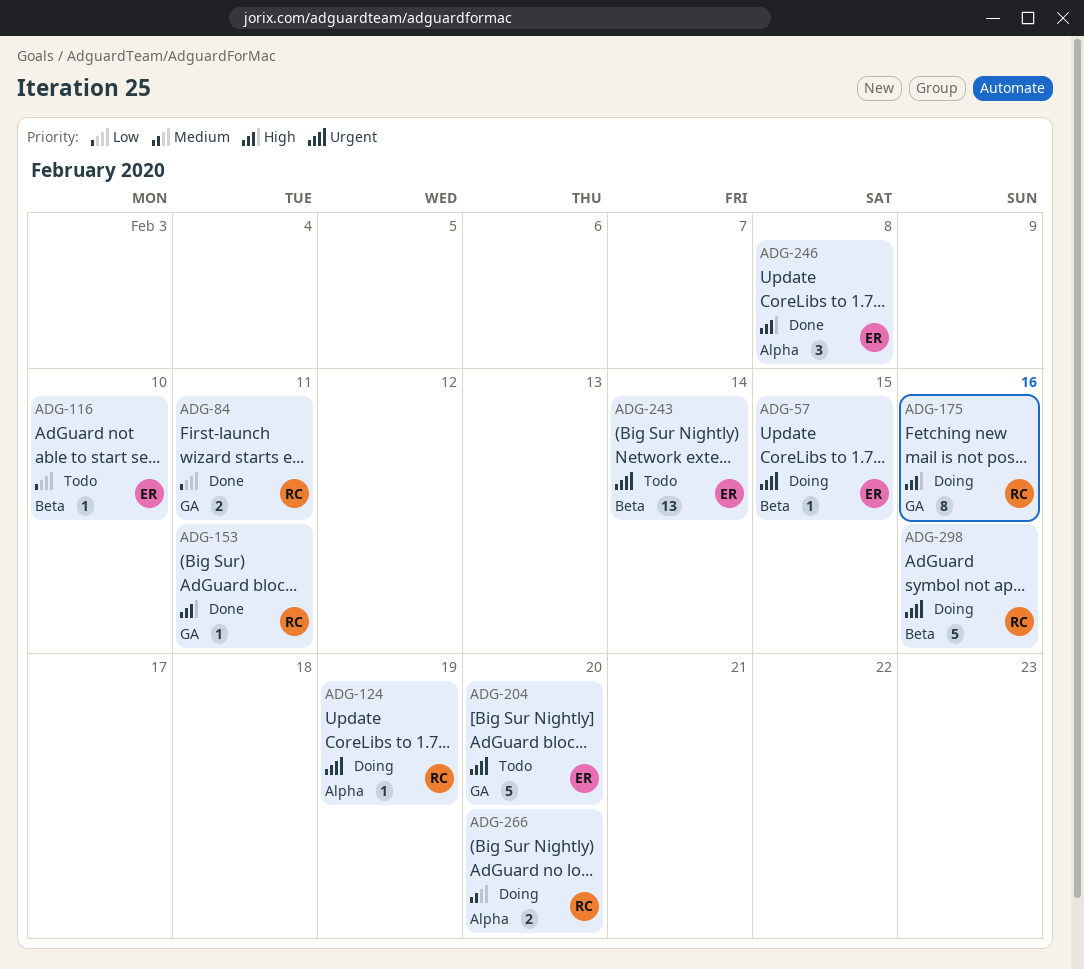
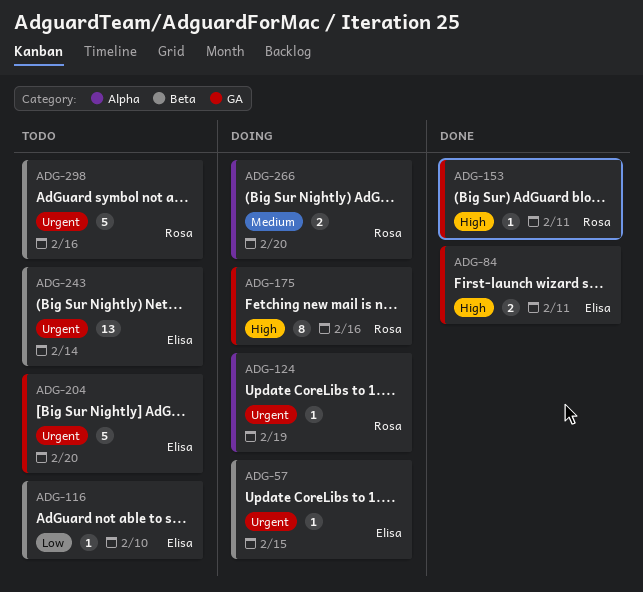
ADG-84, owner: Rosa -> Elisa
ADG-84, priority: Low -> High
ADG-246: present -> none
ADG-298, status: Doing -> Todo

